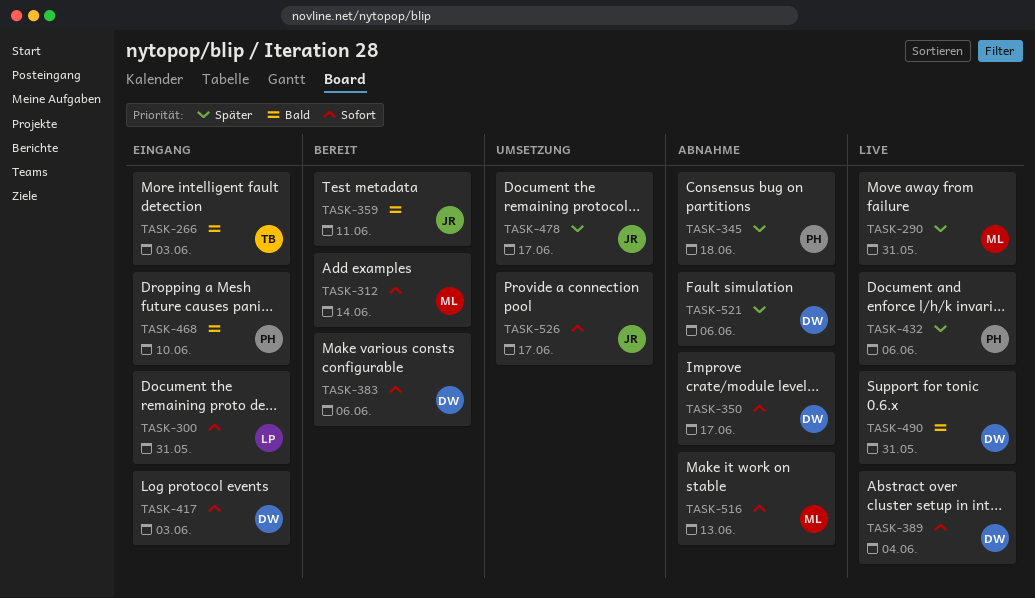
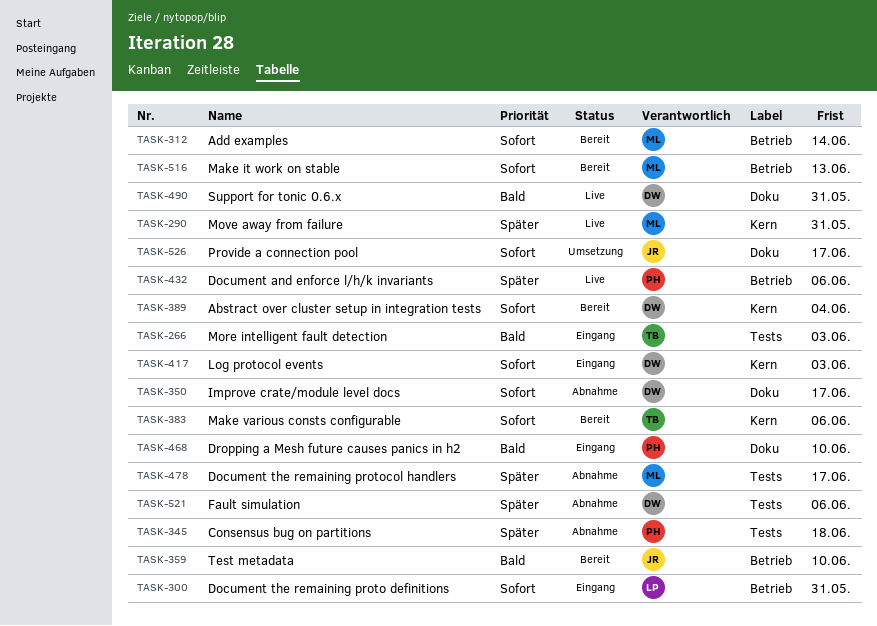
TASK-359, due: Jun 11 -> Jun 10
TASK-383, owner: DW -> TB
TASK-389, status: Live -> Bereit
TASK-478, status: Umsetzung -> Abnahme
TASK-478, owner: JR -> ML
TASK-516, status: Abnahme -> Bereit

